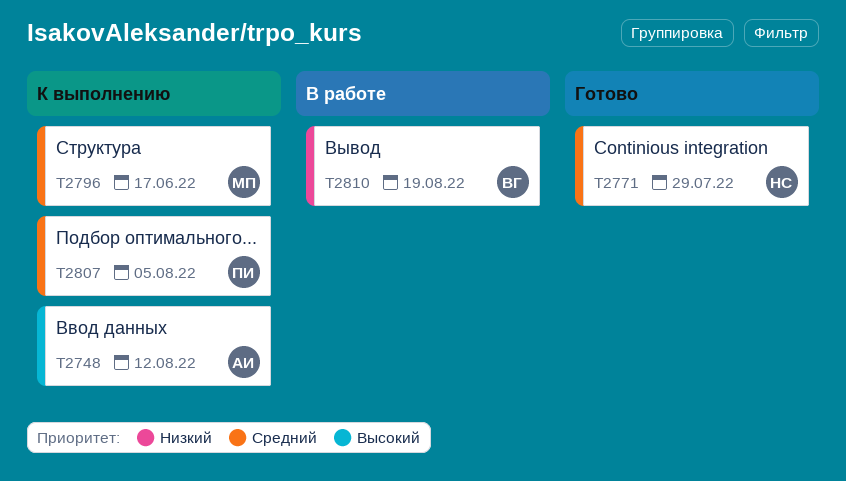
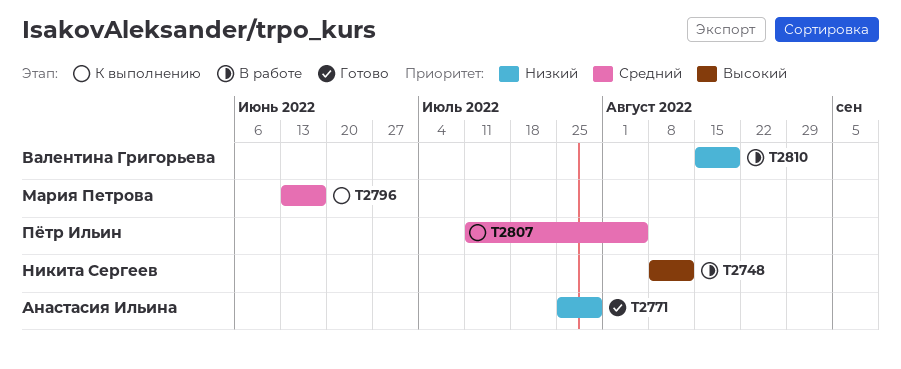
T2748, status: К выполнению -> В работе
T2748, owner: Анастасия Ильина -> Никита Сергеев
T2771, owner: Никита Сергеев -> Анастасия Ильина
T2771, priority: Средний -> Низкий

